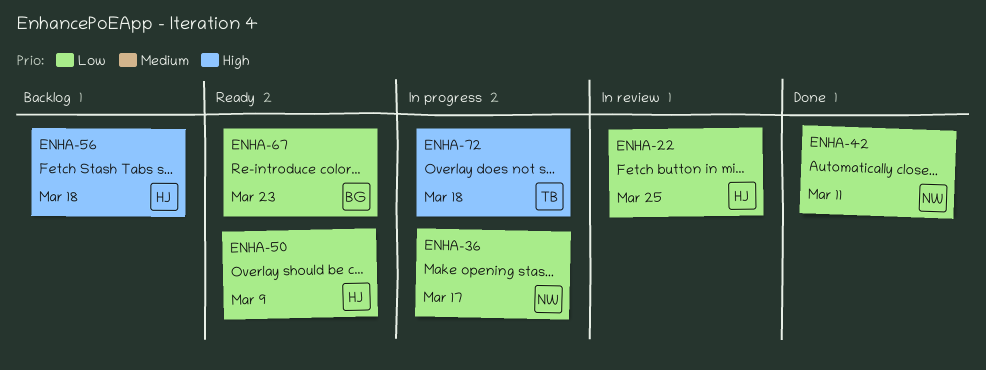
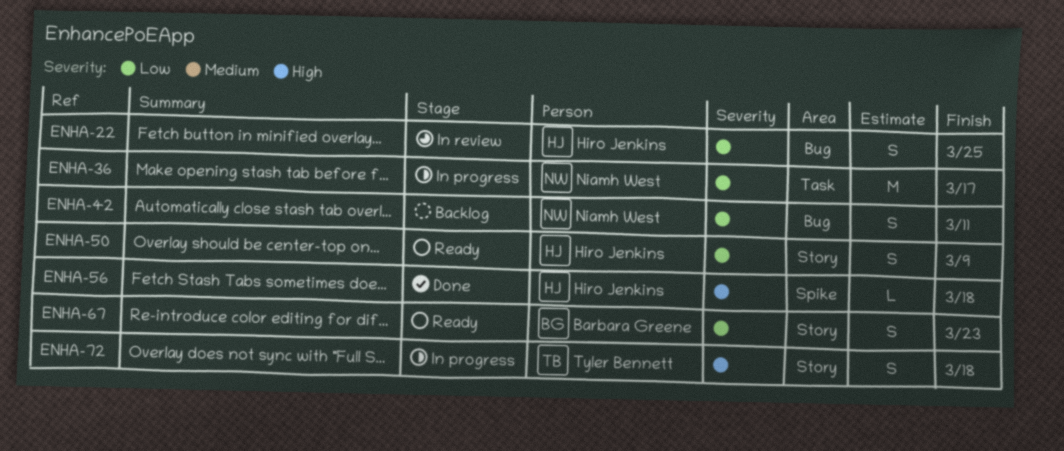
ENHA-42, status: Done -> Backlog
ENHA-56, status: Backlog -> Done

